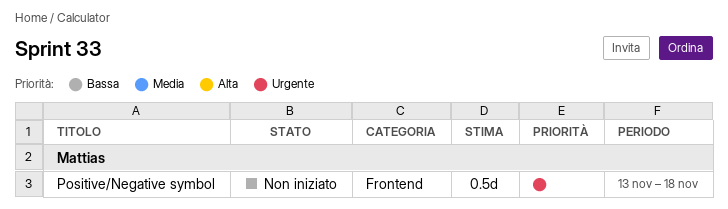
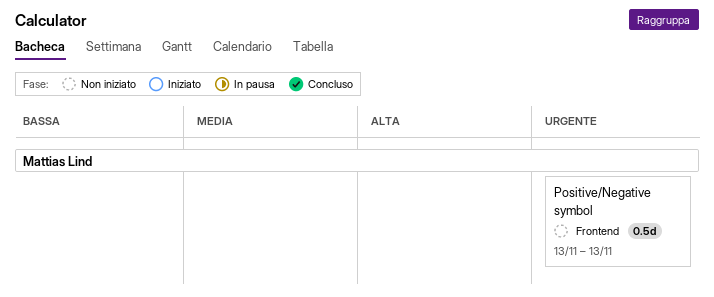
Positive/Negative symbol, due: Nov 18 -> Nov 13

